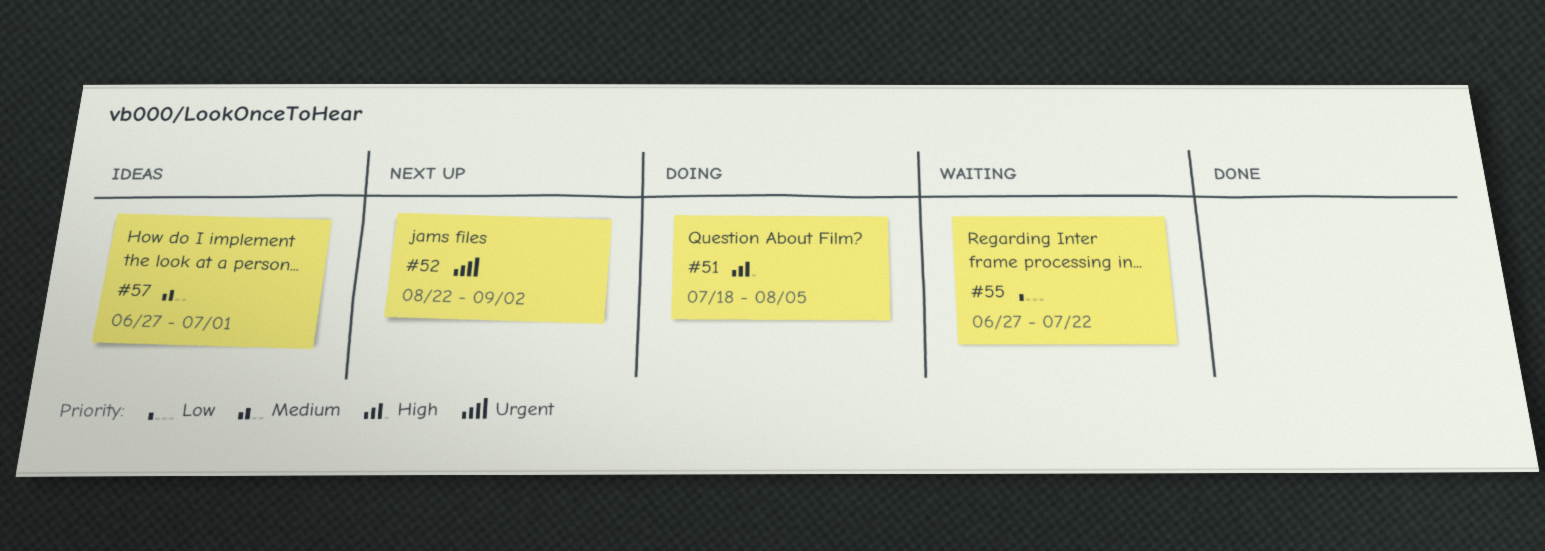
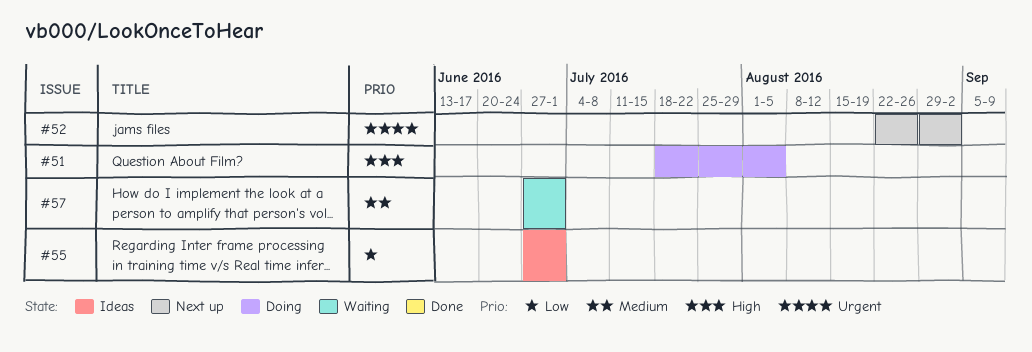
#55, status: Waiting -> Ideas
#55, due: Jul 22 -> Jul 1
#57, status: Ideas -> Waiting

